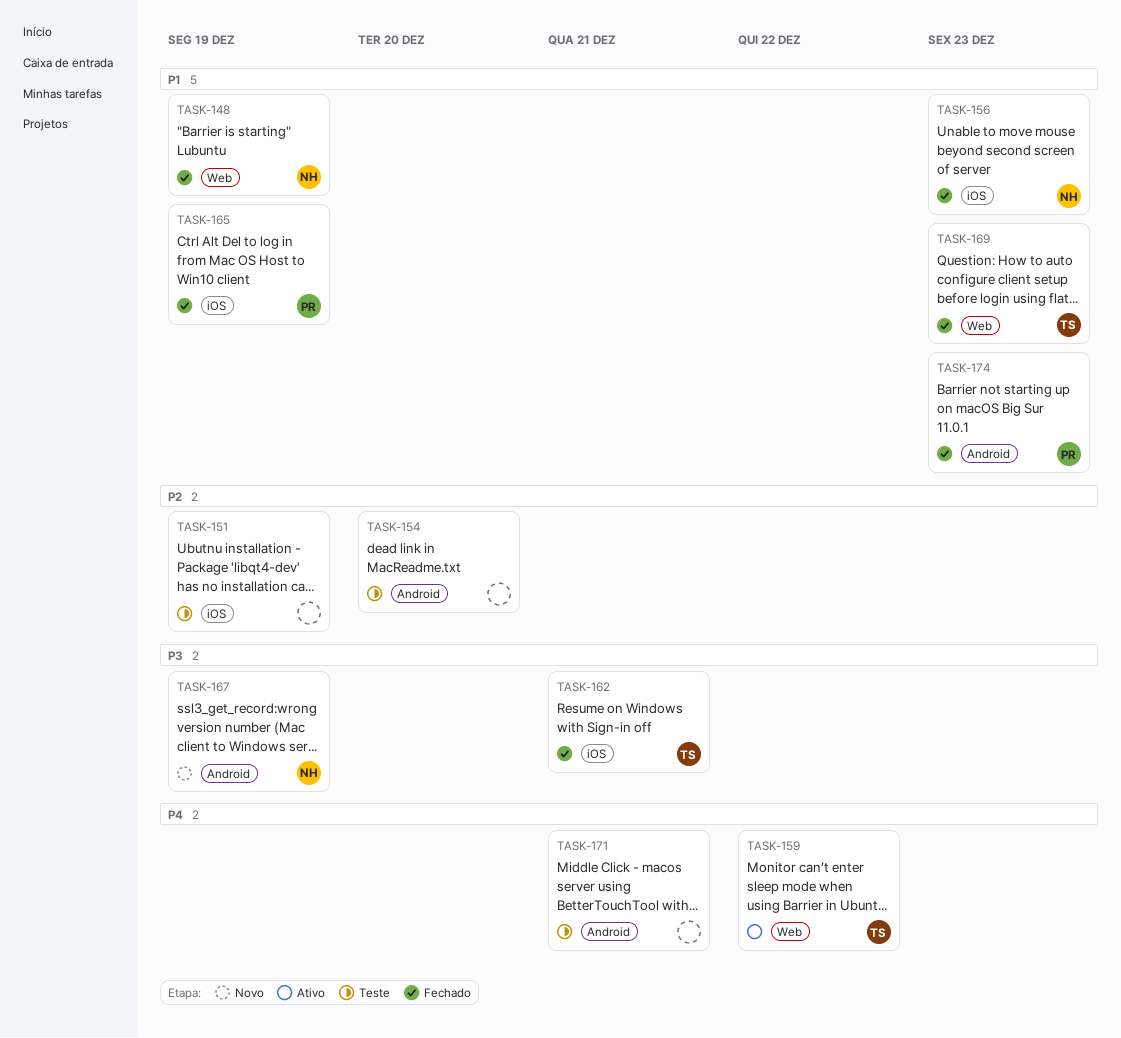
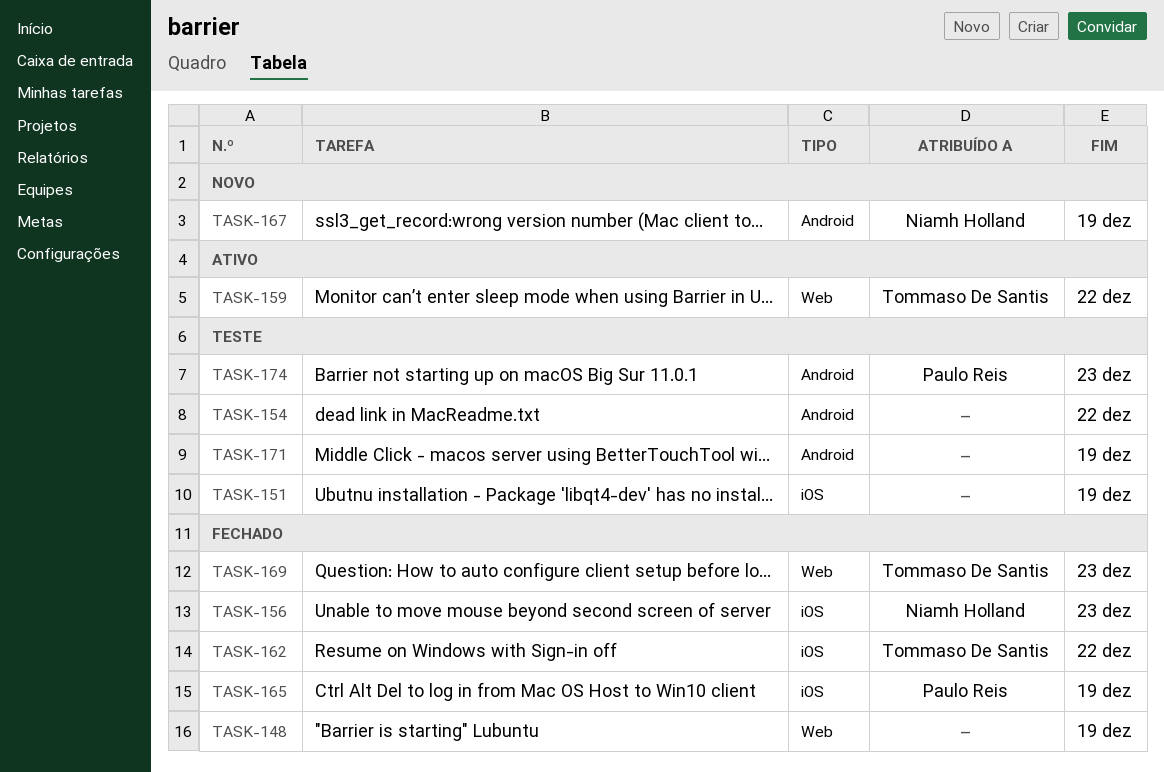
TASK-148, owner: Niamh Holland -> none
TASK-154, due: Dec 20 -> Dec 22
TASK-162, due: Dec 21 -> Dec 22
TASK-171, due: Dec 21 -> Dec 19
TASK-174, status: Fechado -> Teste

